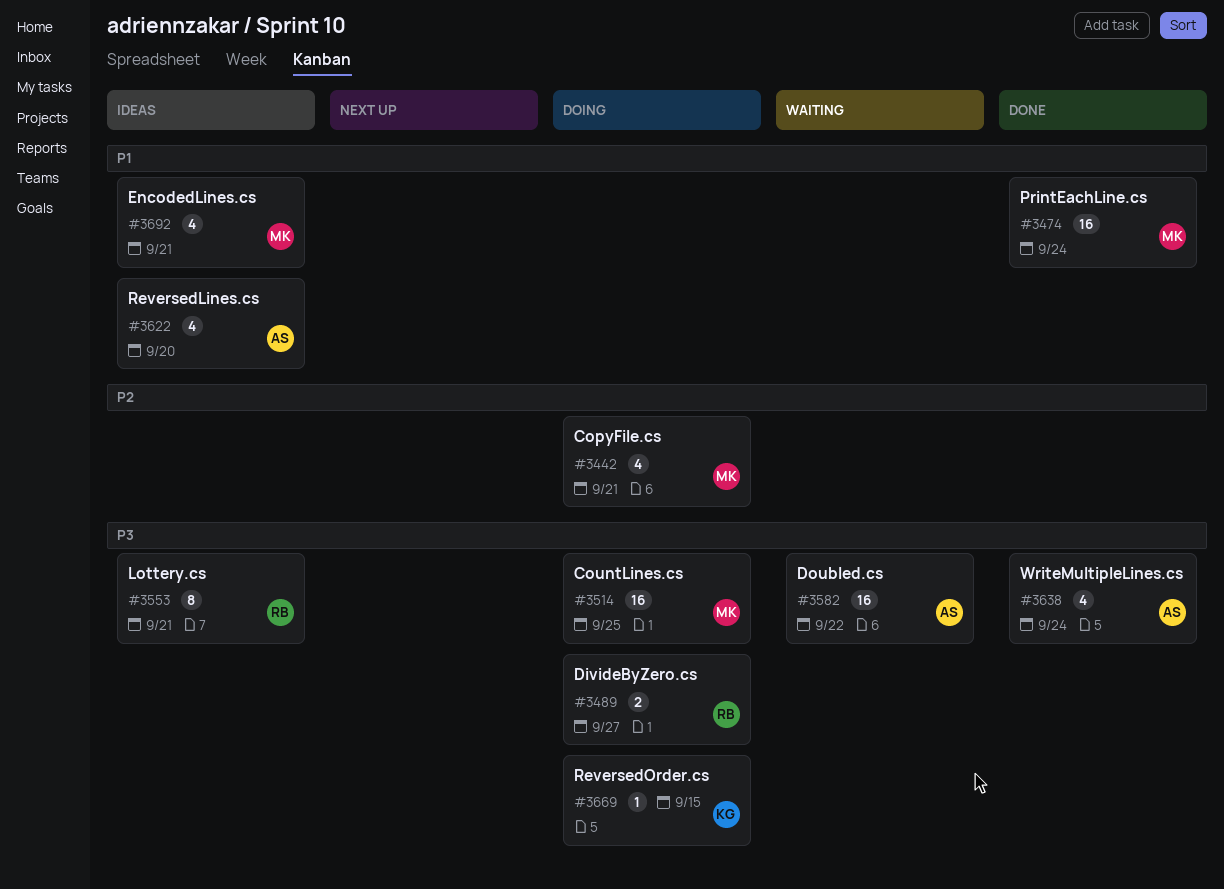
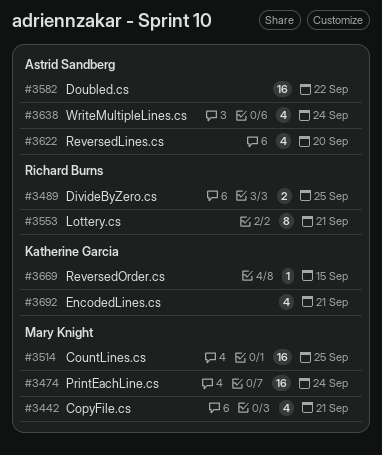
#3489, due: Sep 27 -> Sep 25
#3692, owner: Mary Knight -> Katherine Garcia

